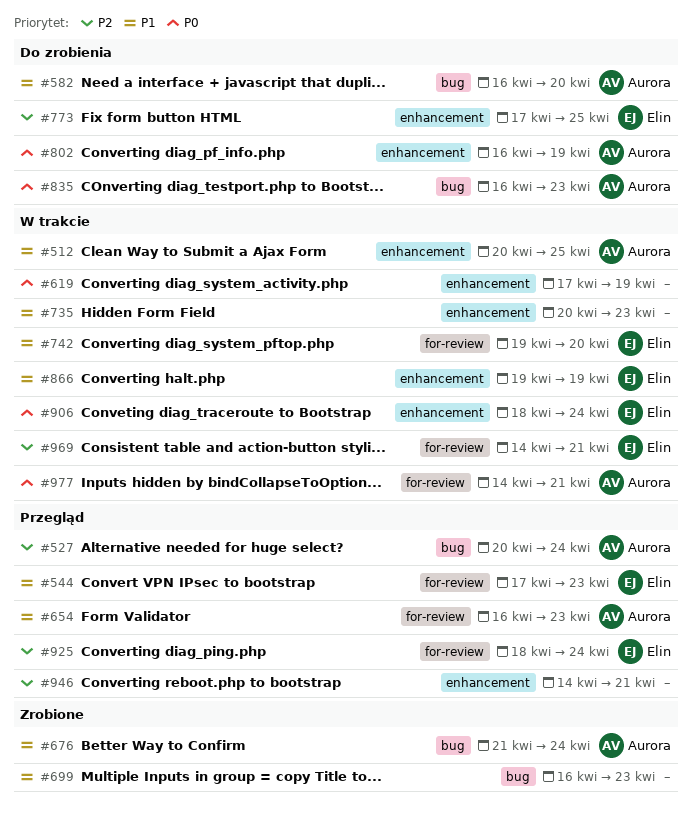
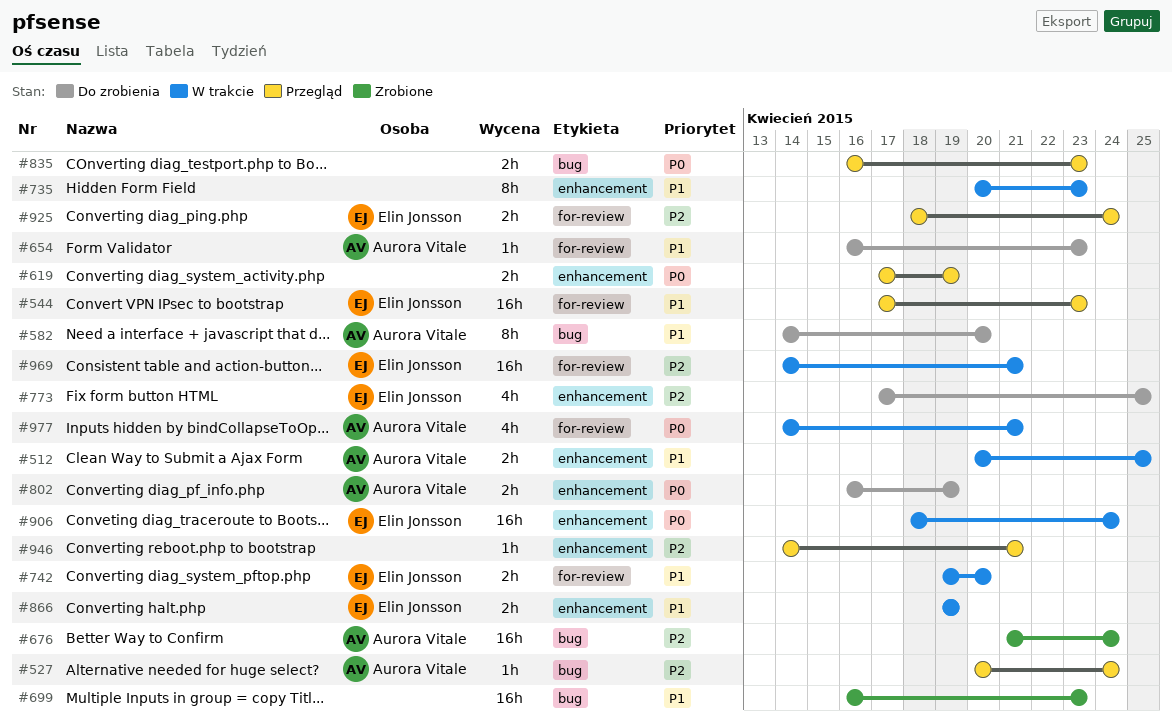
#582, start: Apr 16 -> Apr 14
#619, status: W trakcie -> Przegląd
#654, status: Przegląd -> Do zrobienia
#676, priority: P1 -> P2
#835, status: Do zrobienia -> Przegląd
#835, owner: Aurora Vitale -> none

